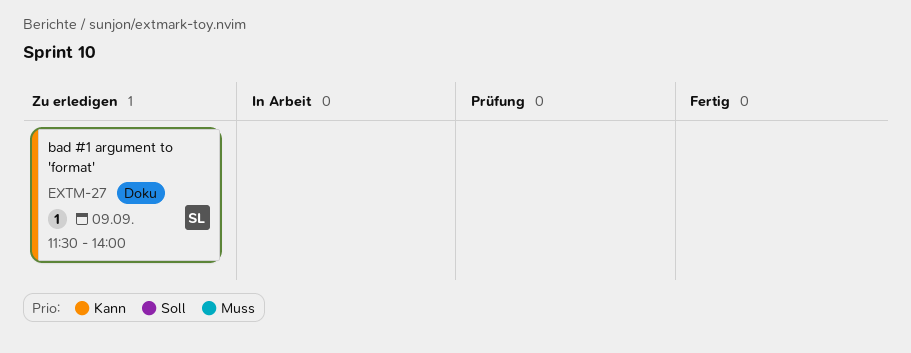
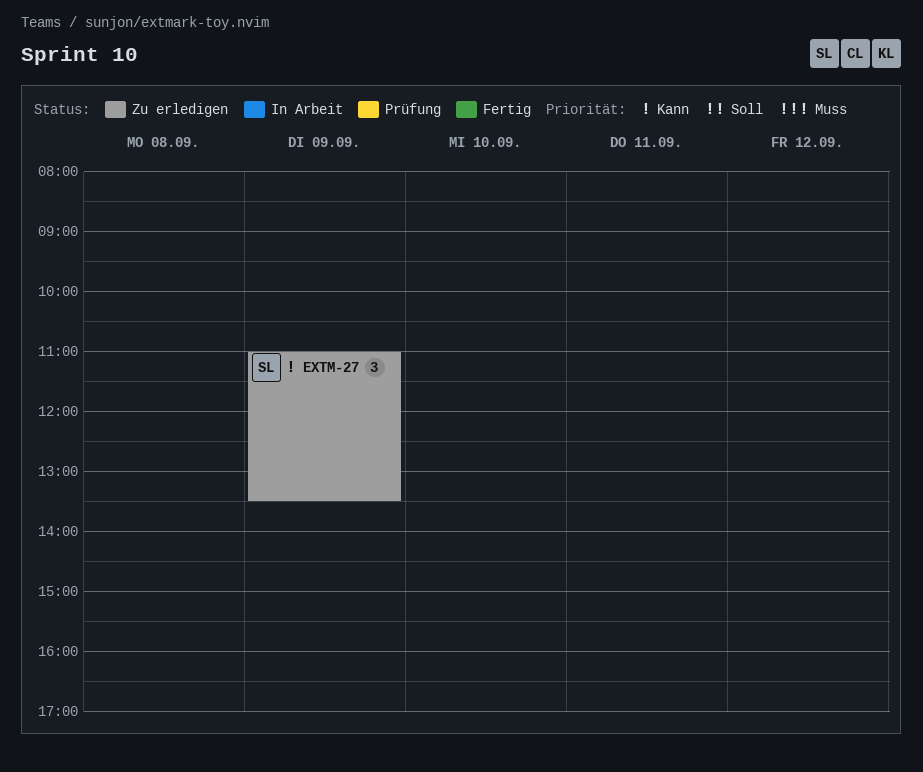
EXTM-27, estimate: 1 -> 3
EXTM-27, begins: 11:30 -> 11:00
EXTM-27, ends: 14:00 -> 13:30

